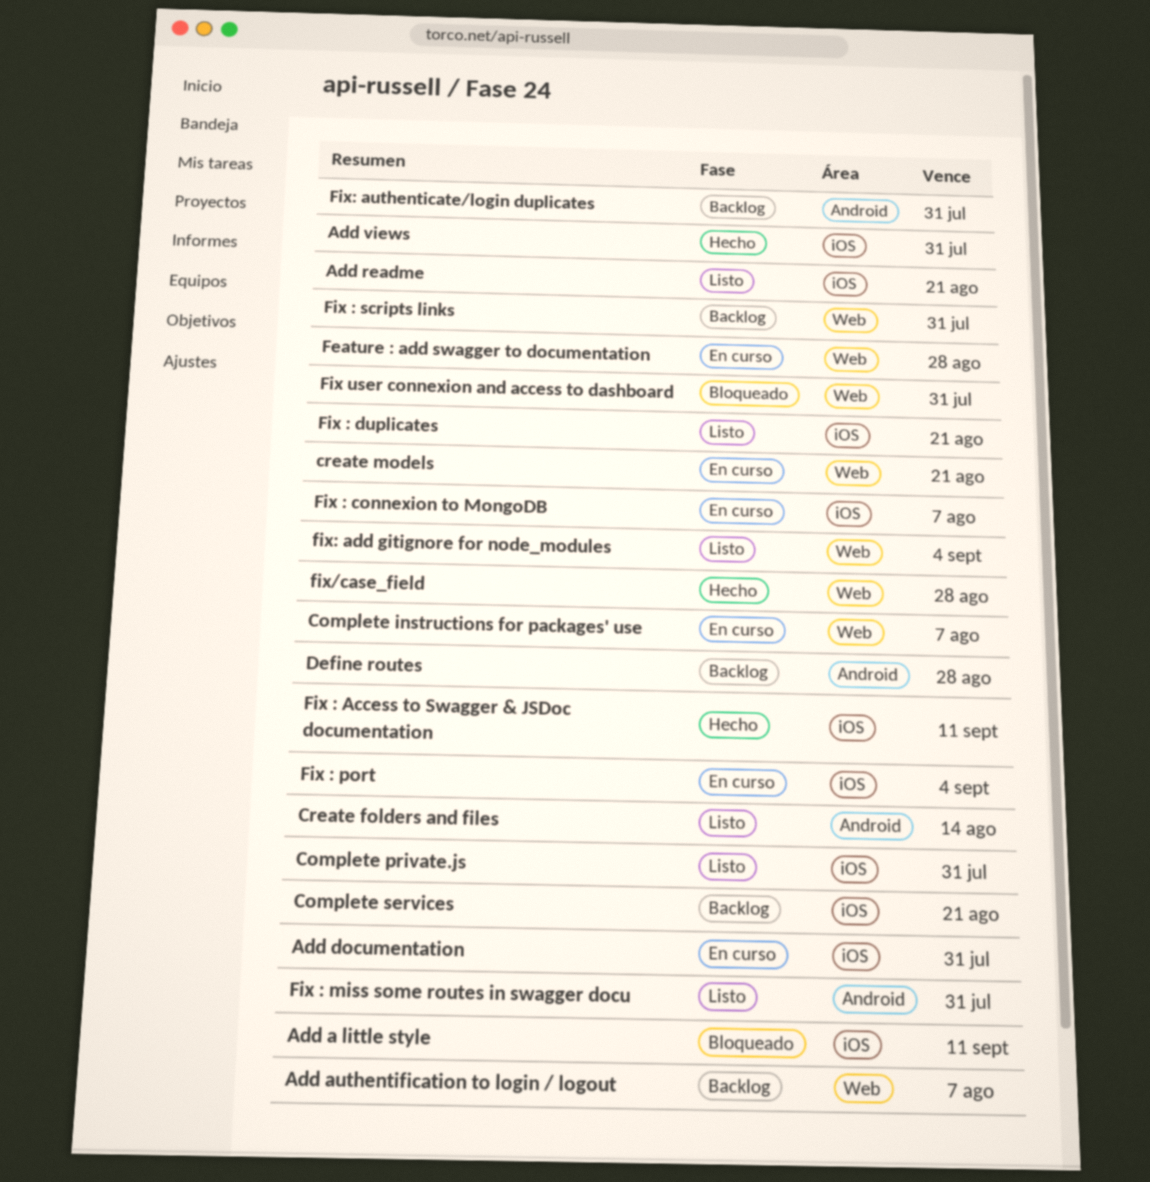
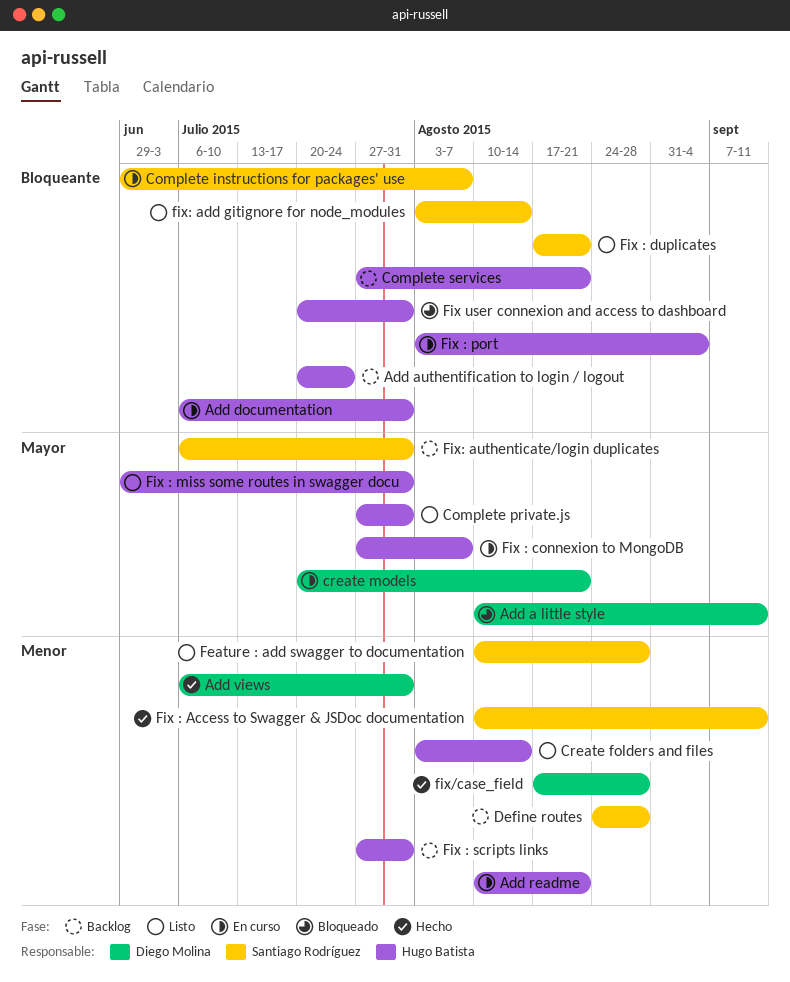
Add authentification to login / logout, due: Aug 7 -> Jul 24
Add readme, status: Listo -> En curso
Feature : add swagger to documentation, status: En curso -> Listo
fix: add gitignore for node_modules, due: Sep 4 -> Aug 14

